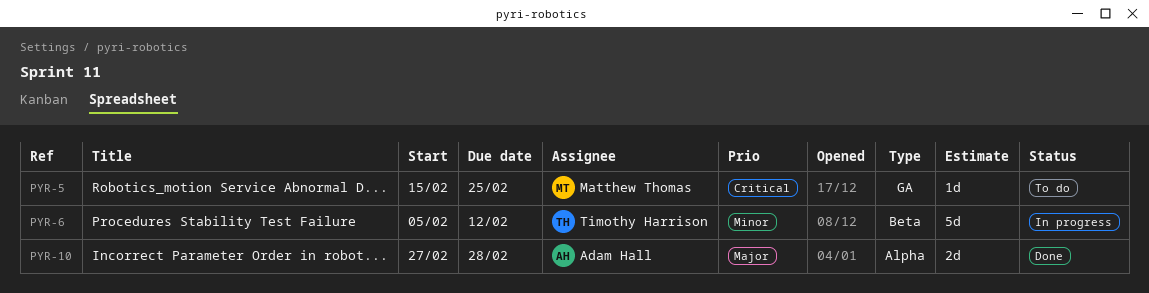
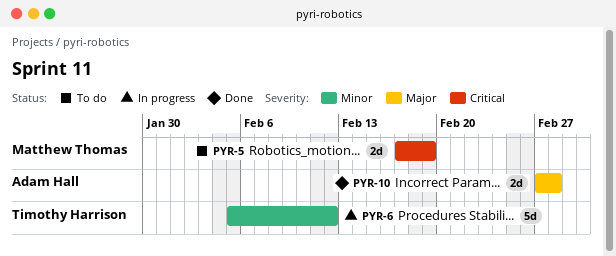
PYR-5, estimate: 1d -> 2d
PYR-5, start: Feb 15 -> Feb 17
PYR-5, due: Feb 25 -> Feb 19

